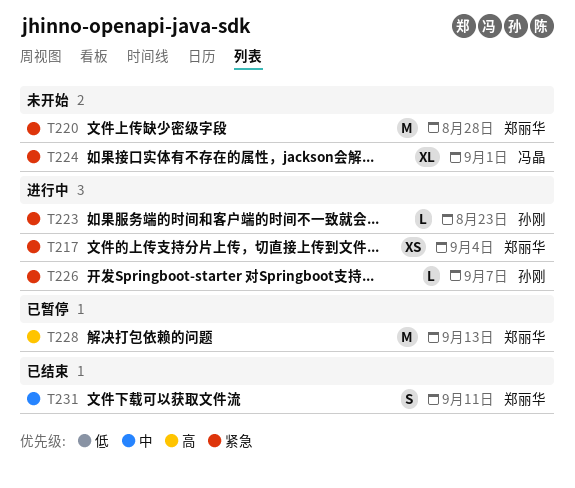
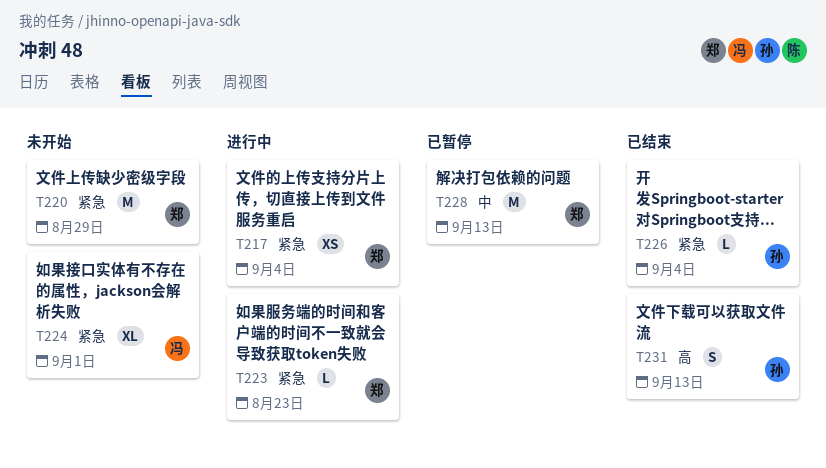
T220, due: Aug 28 -> Aug 29
T223, owner: 孙刚 -> 郑丽华
T226, status: 进行中 -> 已结束
T226, due: Sep 7 -> Sep 4
T228, priority: 高 -> 中
T231, owner: 郑丽华 -> 孙刚
T231, priority: 中 -> 高
T231, due: Sep 11 -> Sep 13

